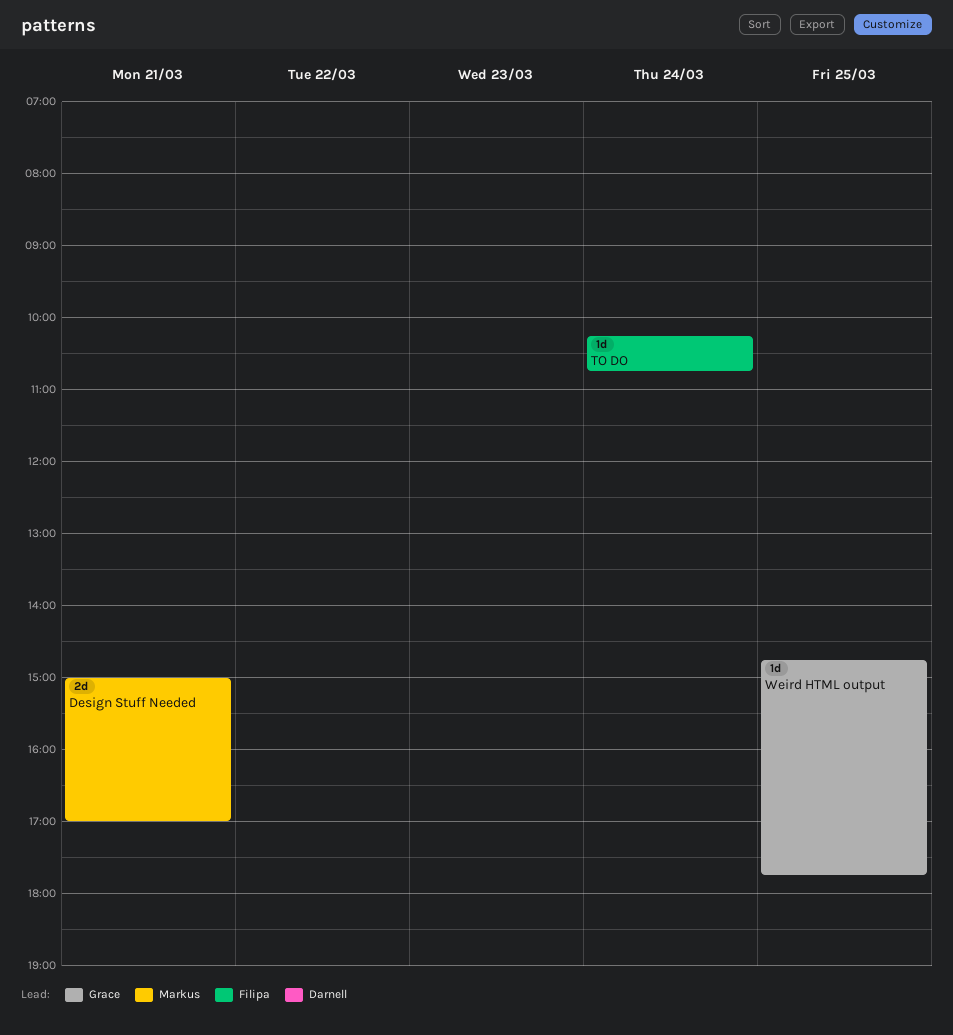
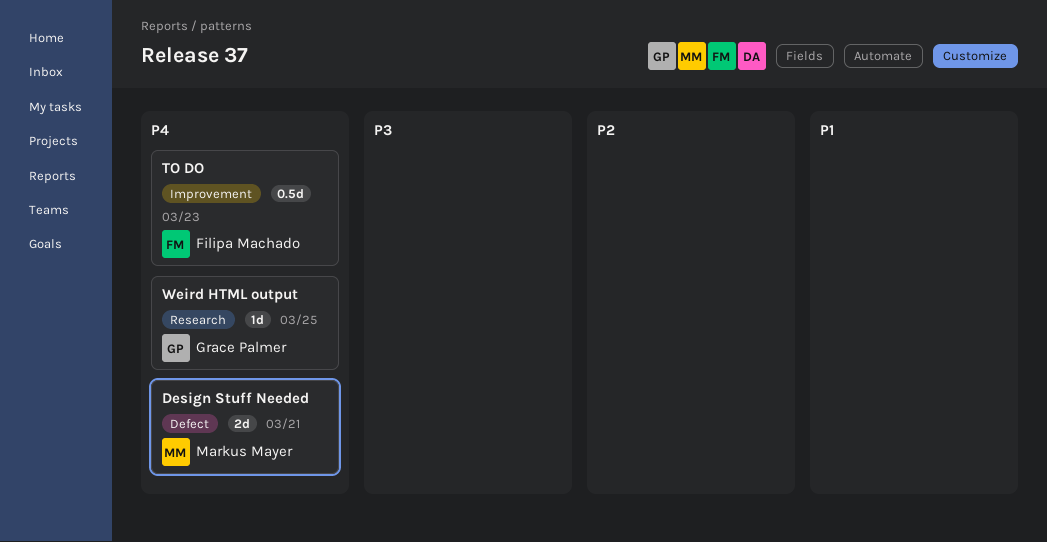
TO DO, estimate: 1d -> 0.5d
TO DO, day: Mar 24 -> Mar 23

